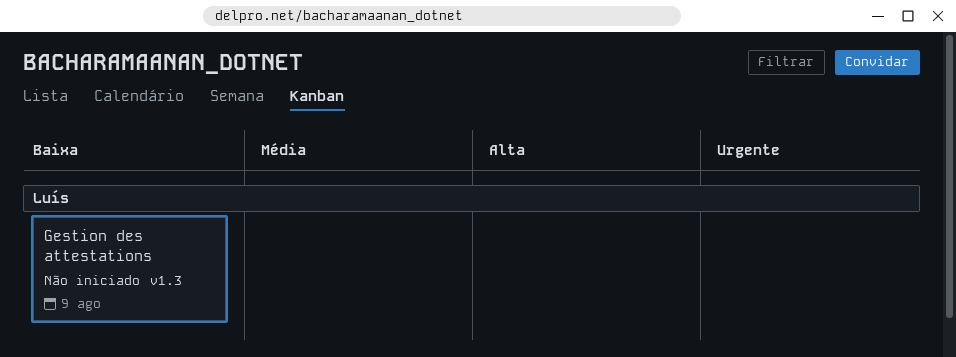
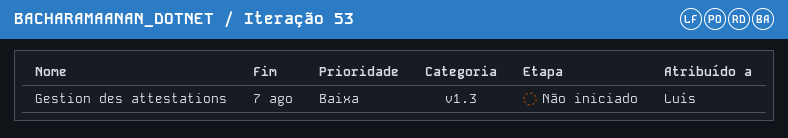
Gestion des attestations, due: Aug 9 -> Aug 7

